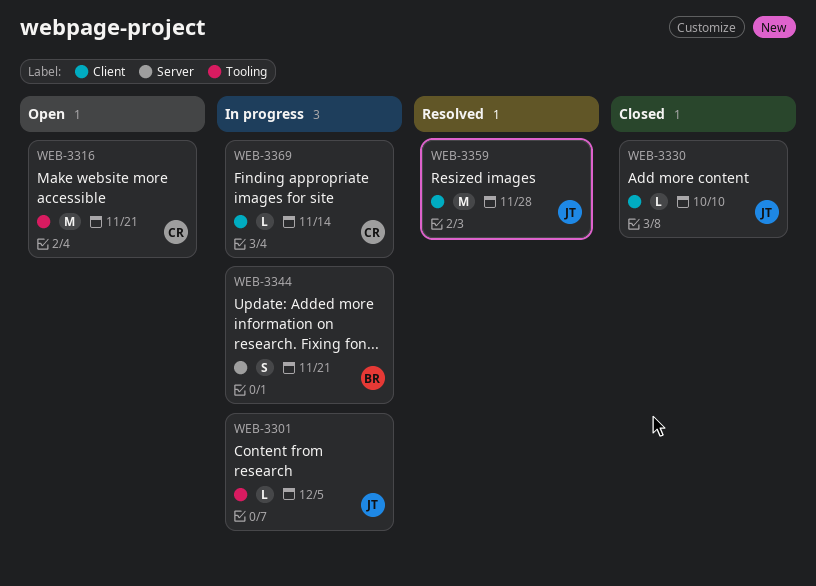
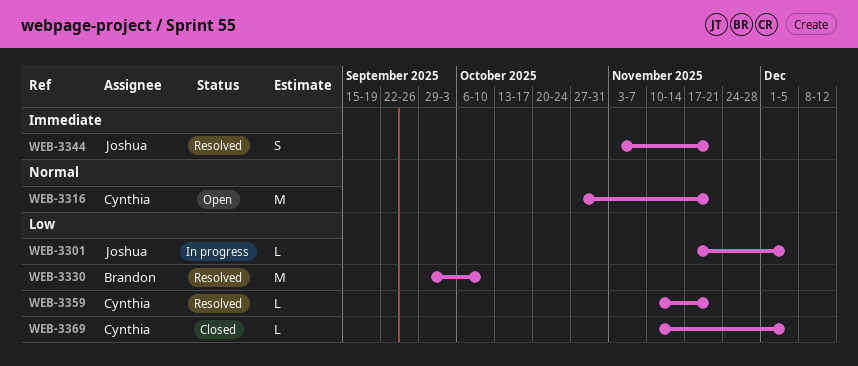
WEB-3330, status: Closed -> Resolved
WEB-3330, owner: Joshua -> Brandon
WEB-3330, estimate: L -> M
WEB-3344, status: In progress -> Resolved
WEB-3344, owner: Brandon -> Joshua
WEB-3359, owner: Joshua -> Cynthia
WEB-3359, estimate: M -> L
WEB-3359, due: Nov 28 -> Nov 21
WEB-3369, status: In progress -> Closed
WEB-3369, due: Nov 14 -> Dec 5

